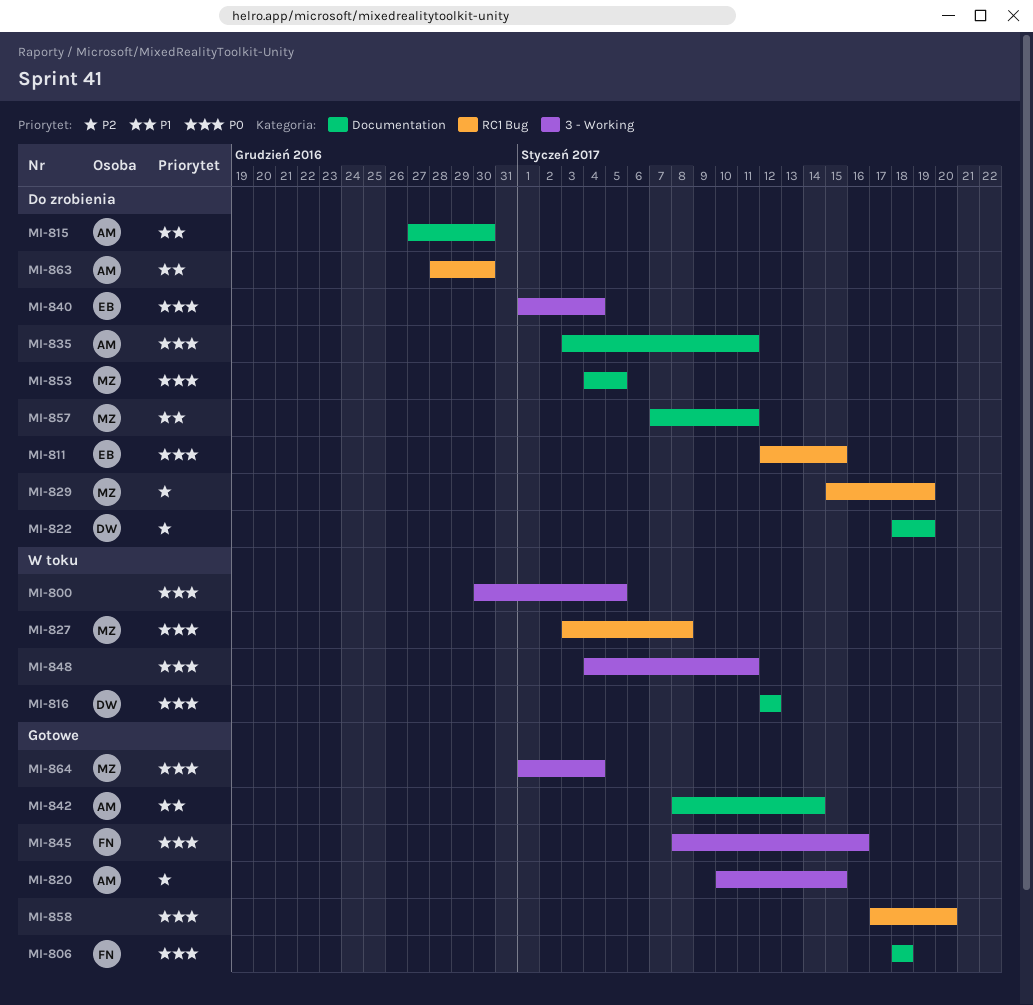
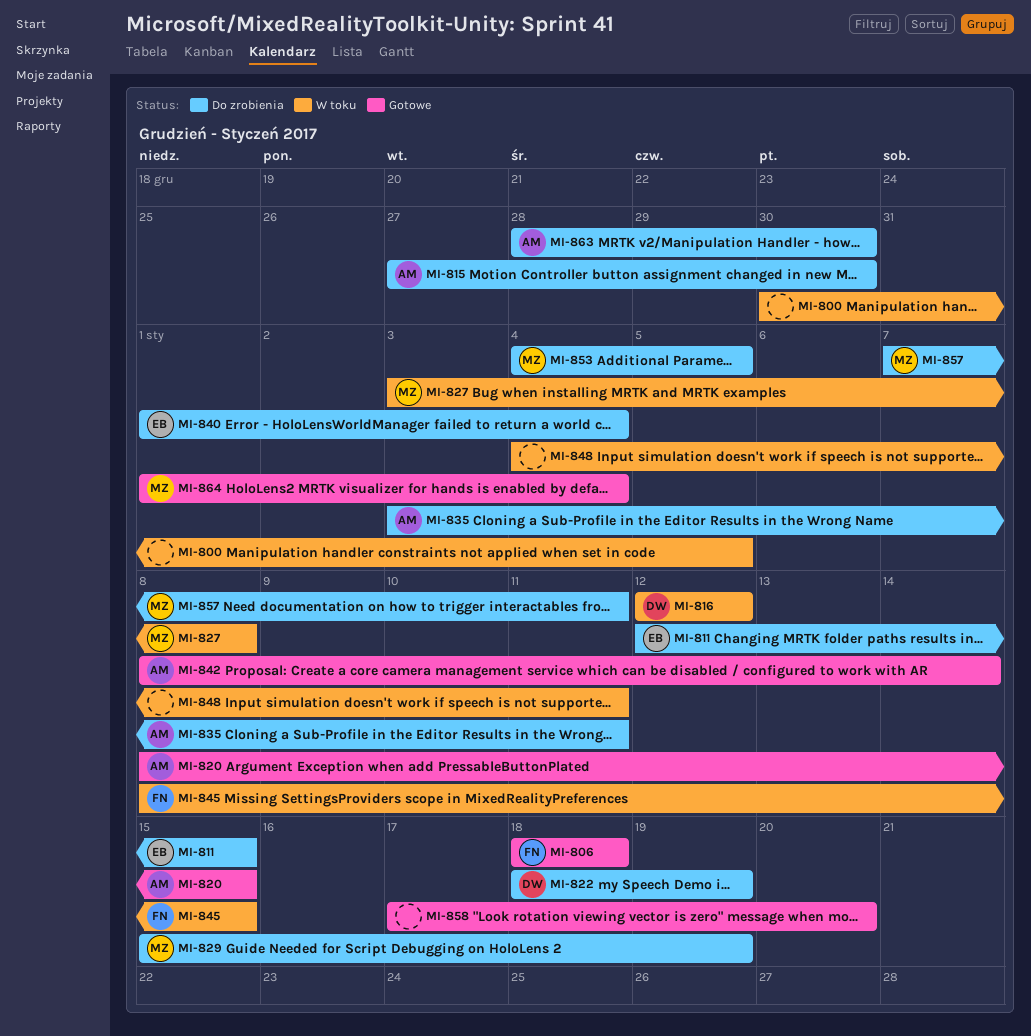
MI-820, start: Jan 10 -> Jan 8
MI-845, status: Gotowe -> W toku
MI-845, due: Jan 16 -> Jan 15

